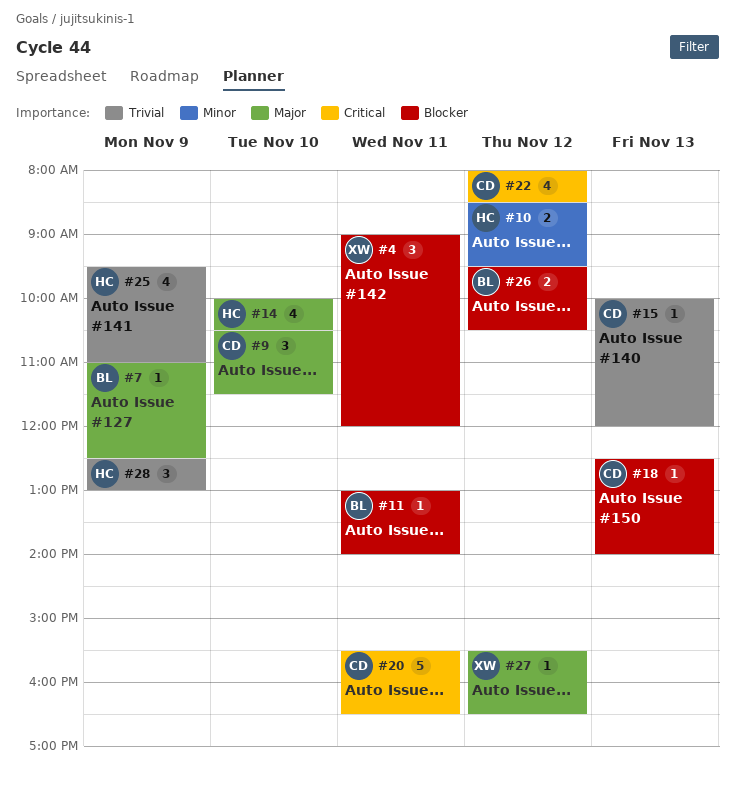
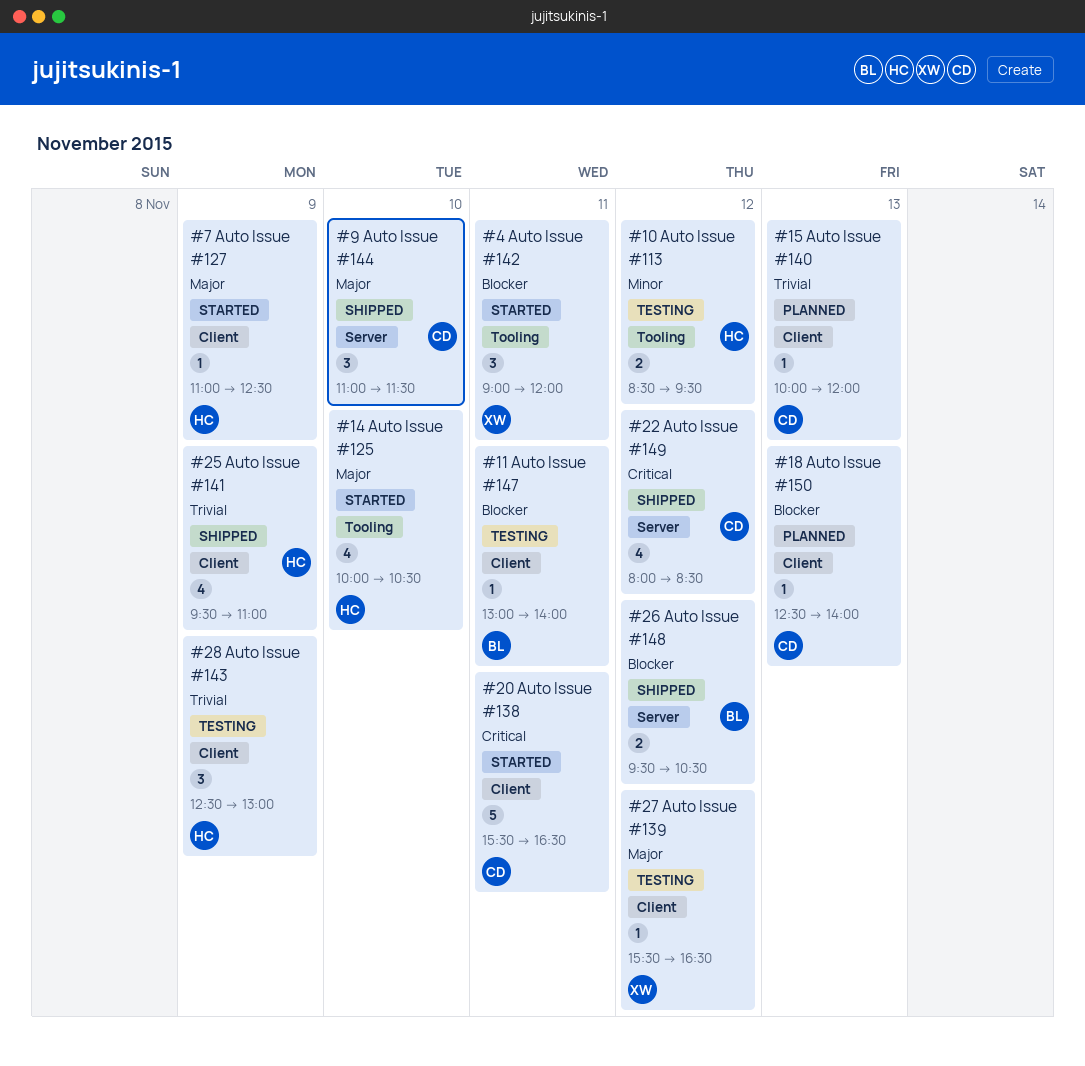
#7, owner: BL -> HC
#9, begins: 10:30 -> 11:00

